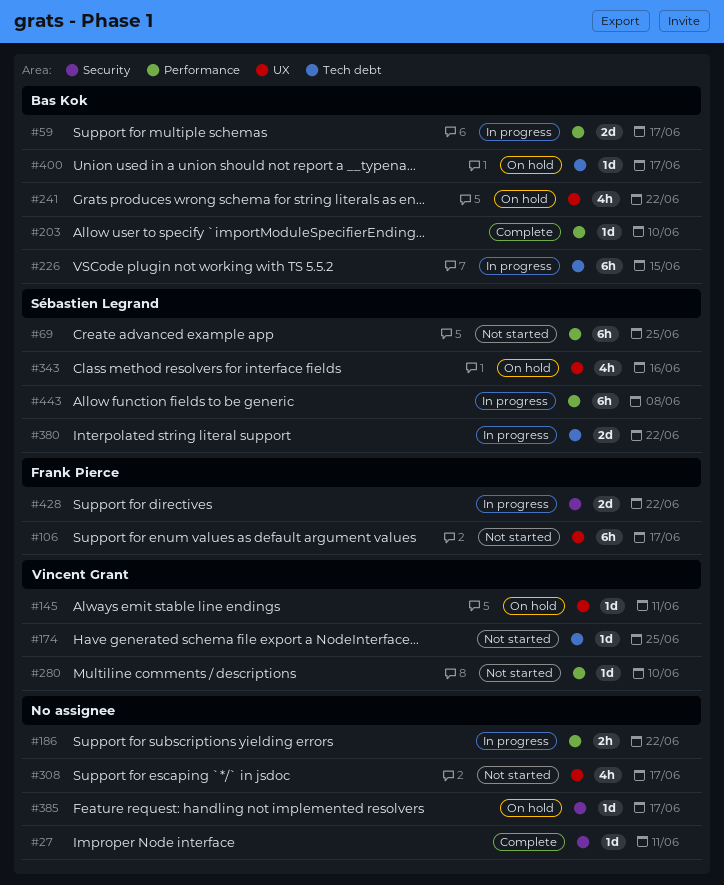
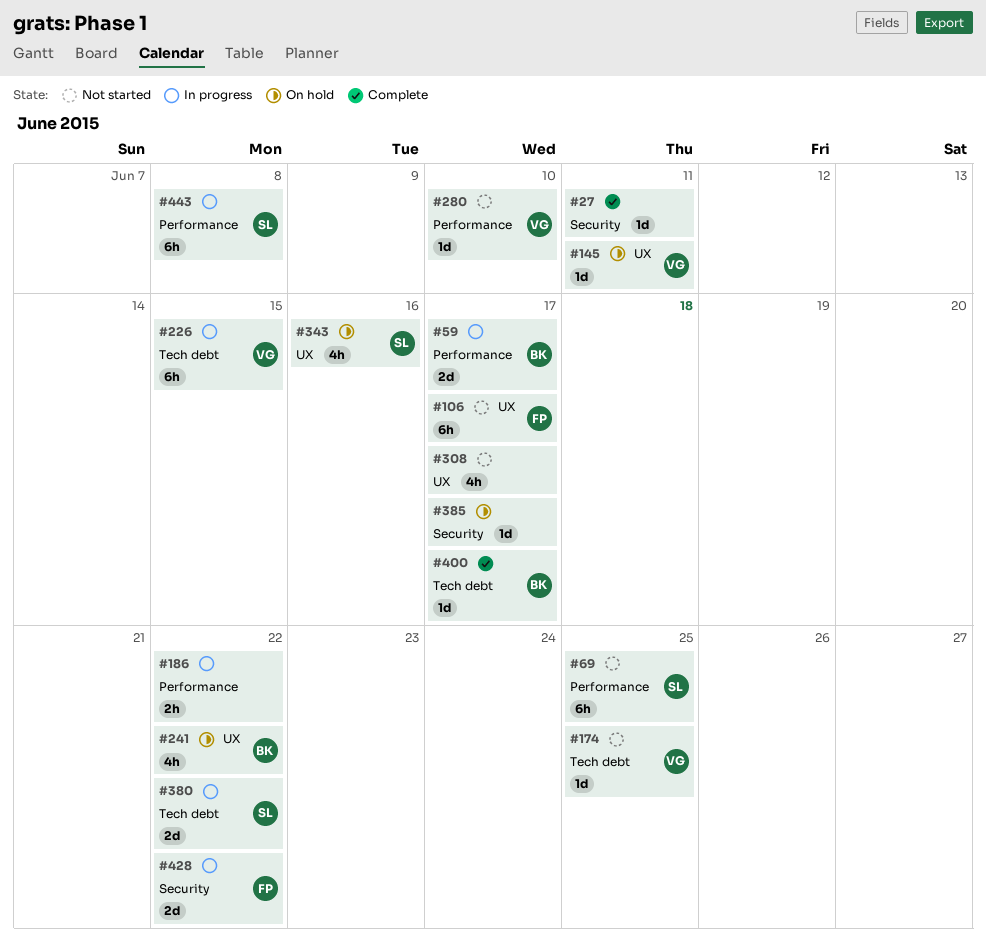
#203: present -> none
#226, owner: Bas Kok -> Vincent Grant
#400, status: On hold -> Complete

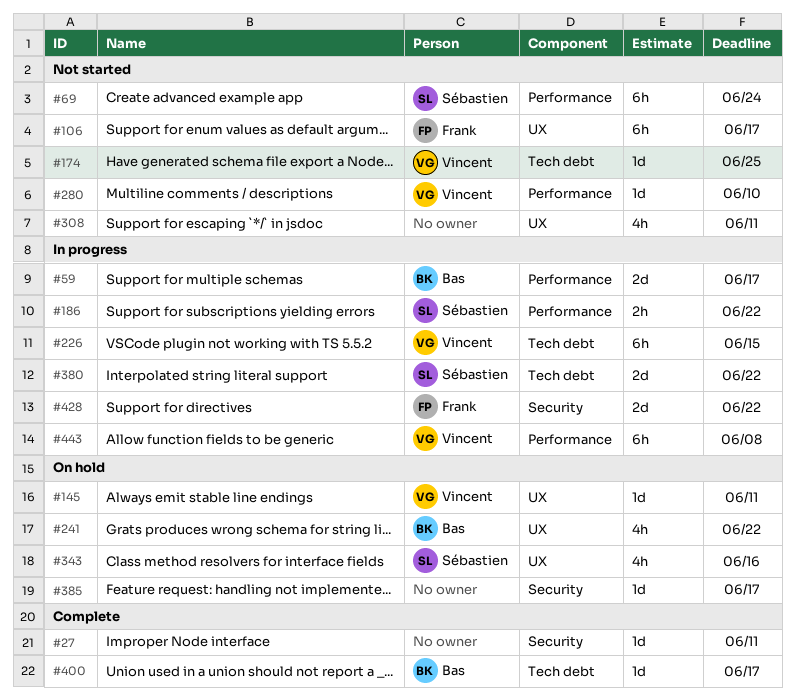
#69, due: Jun 25 -> Jun 24
#186, owner: none -> Sébastien
#308, due: Jun 17 -> Jun 11
#443, owner: Sébastien -> Vincent

